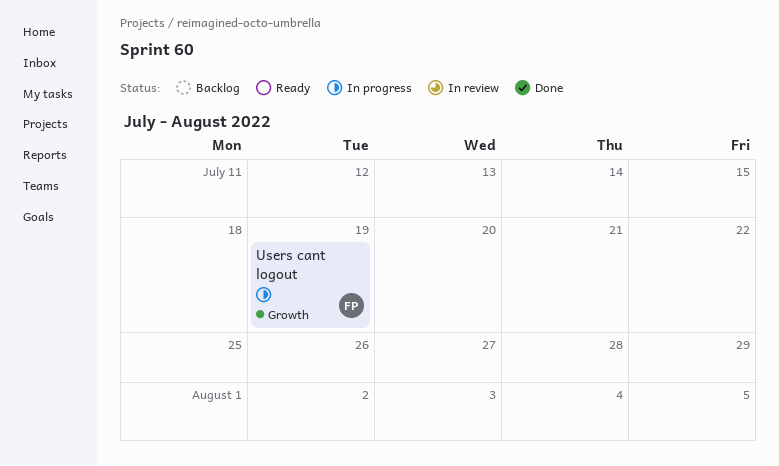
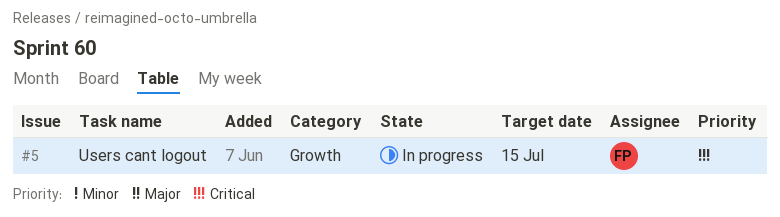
Users cant logout, due: Jul 19 -> Jul 15

